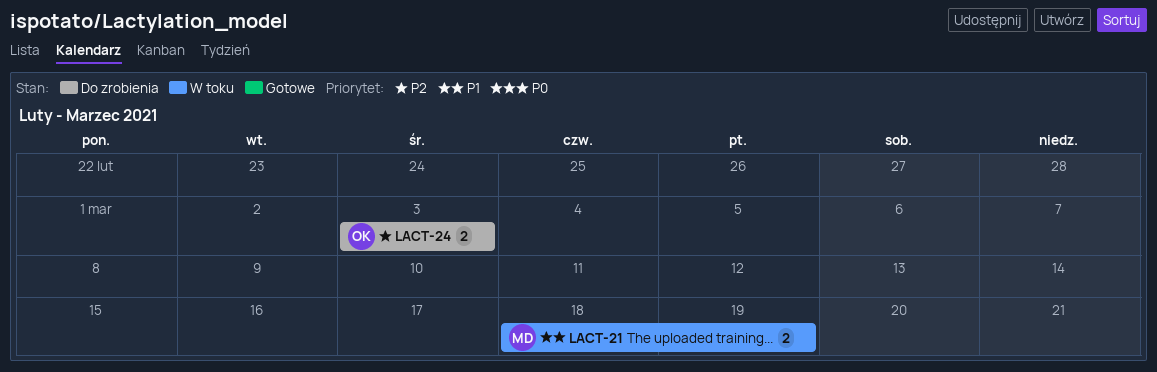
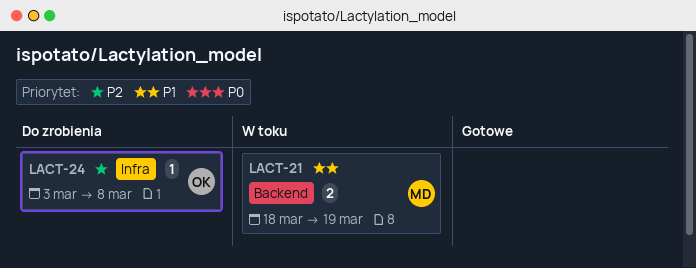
LACT-24, estimate: 2 -> 1
LACT-24, due: Mar 3 -> Mar 8

